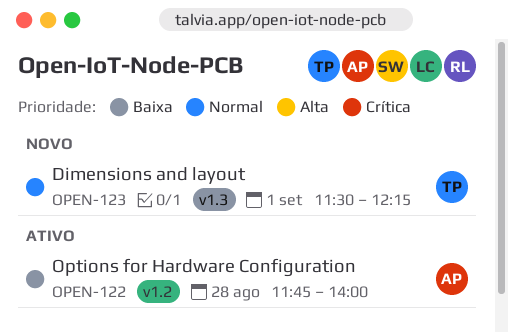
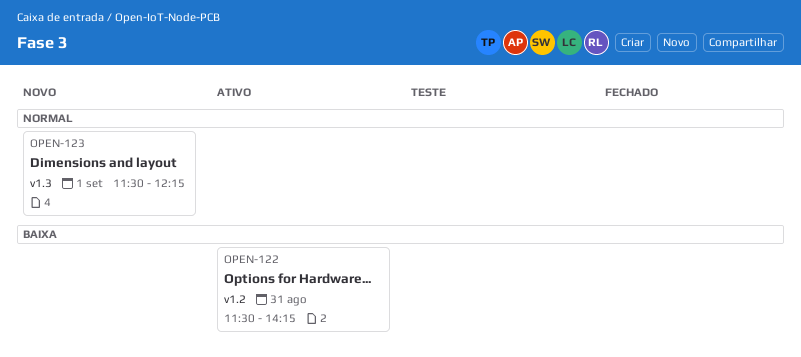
OPEN-122, day: Aug 28 -> Aug 31
OPEN-122, begins: 11:45 -> 11:30
OPEN-122, ends: 14:00 -> 14:15

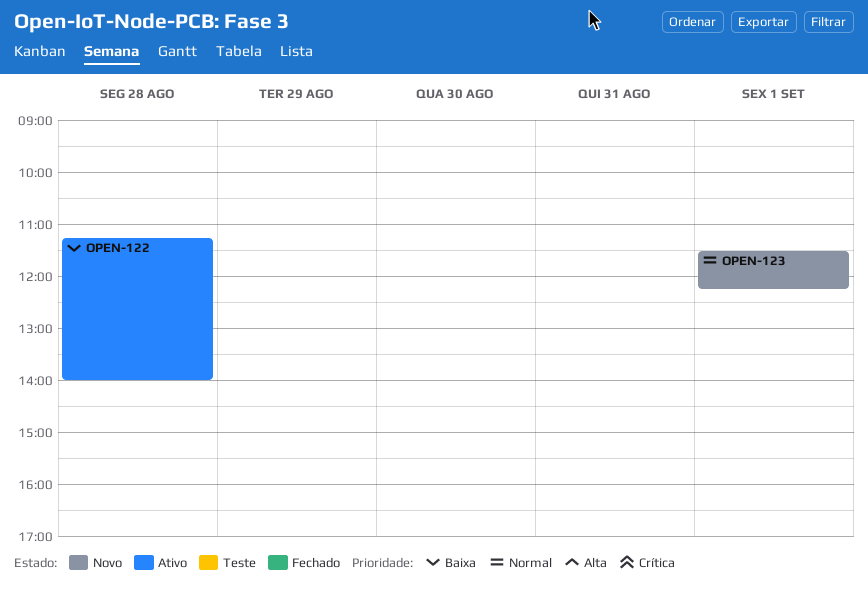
OPEN-122, day: Aug 31 -> Aug 28
OPEN-122, begins: 11:30 -> 11:15
OPEN-122, ends: 14:15 -> 14:00

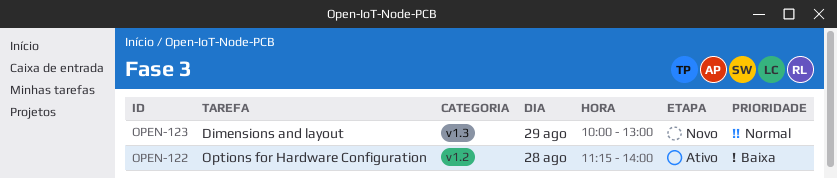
OPEN-123, day: Sep 1 -> Aug 29
OPEN-123, begins: 11:30 -> 10:00
OPEN-123, ends: 12:15 -> 13:00

